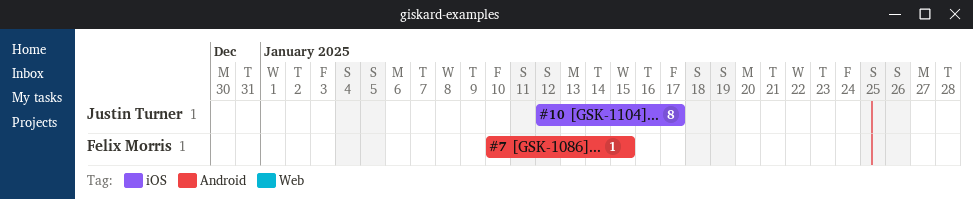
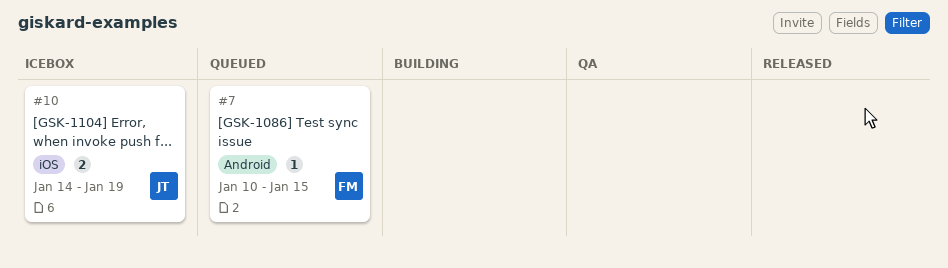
#10, estimate: 8 -> 2
#10, start: Jan 12 -> Jan 14
#10, due: Jan 17 -> Jan 19

